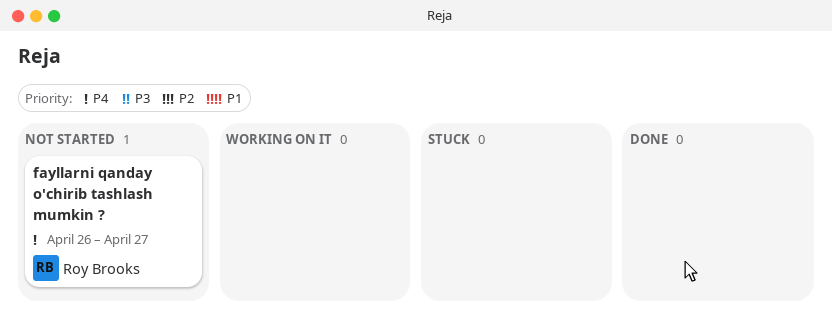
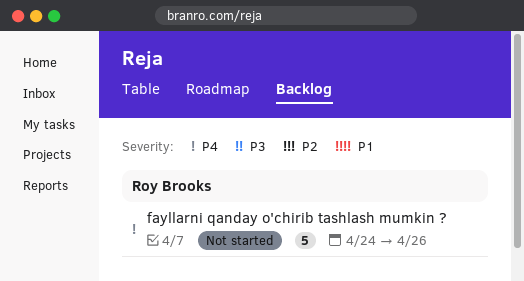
fayllarni qanday o'chirib tashlash mumkin ?, start: Apr 26 -> Apr 24
fayllarni qanday o'chirib tashlash mumkin ?, due: Apr 27 -> Apr 26

